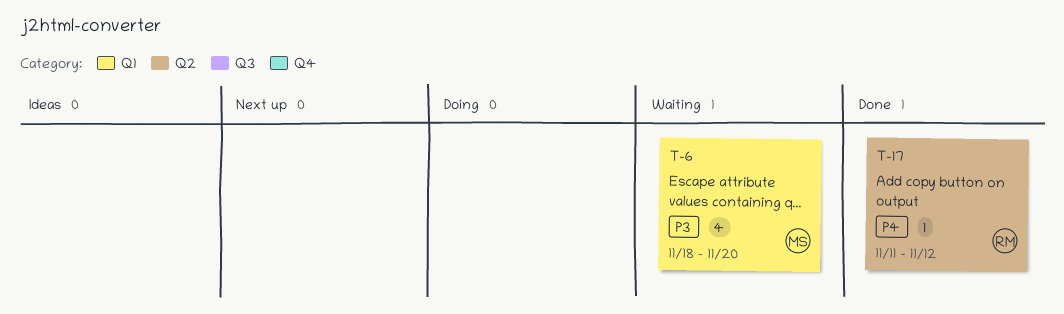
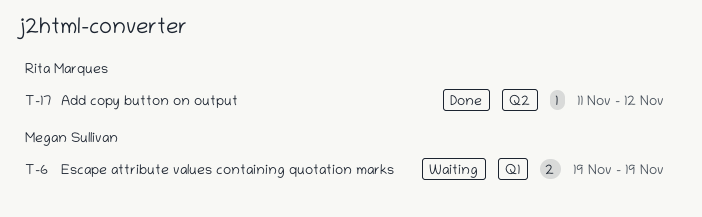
T-6, estimate: 4 -> 2
T-6, start: Nov 18 -> Nov 19
T-6, due: Nov 20 -> Nov 19

